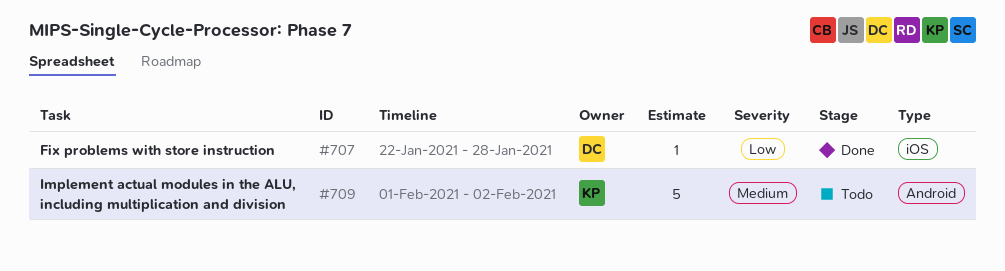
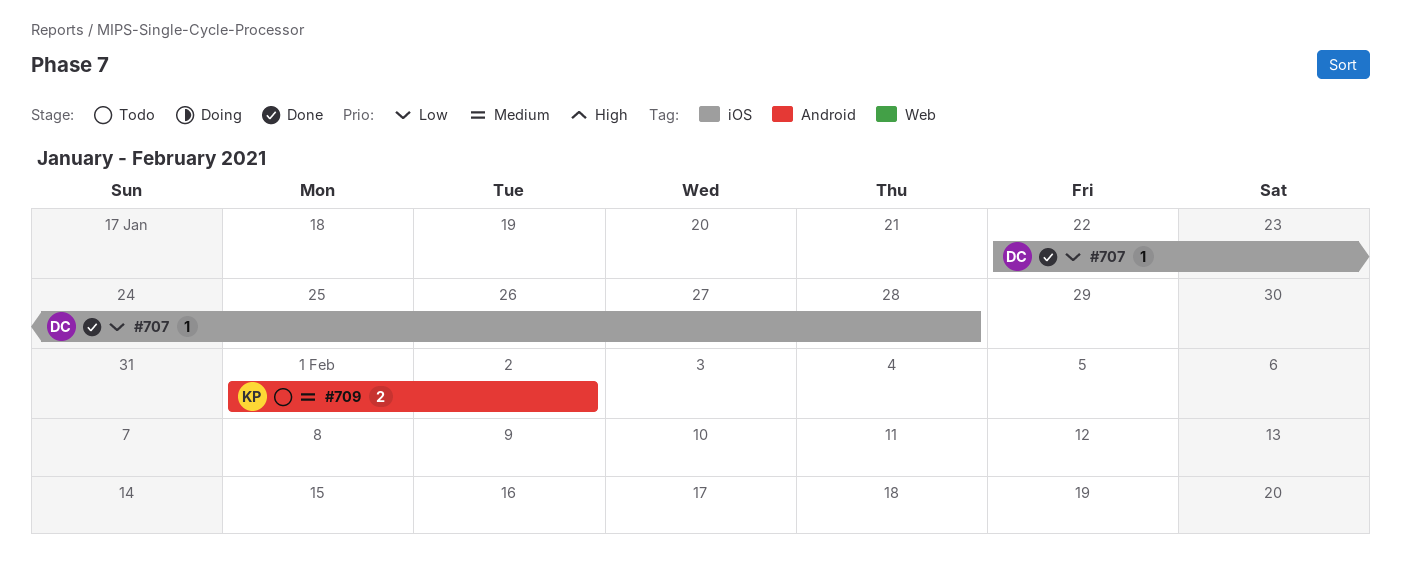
#709, estimate: 5 -> 2

